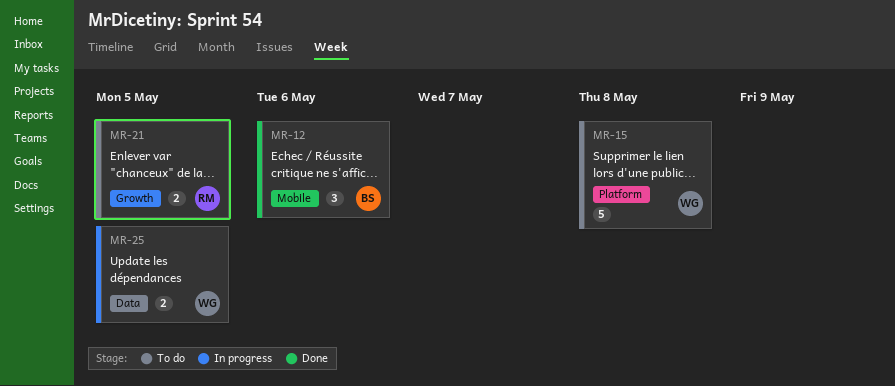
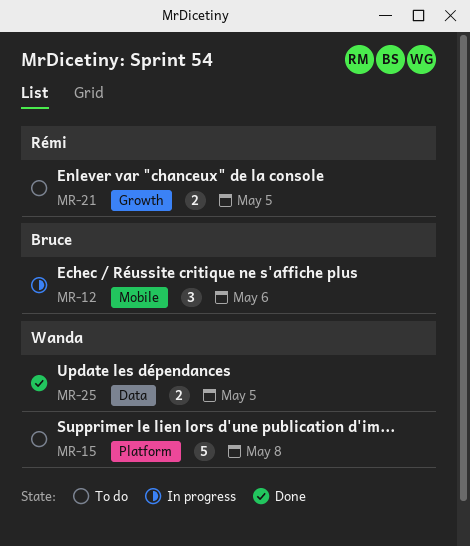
MR-12, status: Done -> In progress
MR-25, status: In progress -> Done

